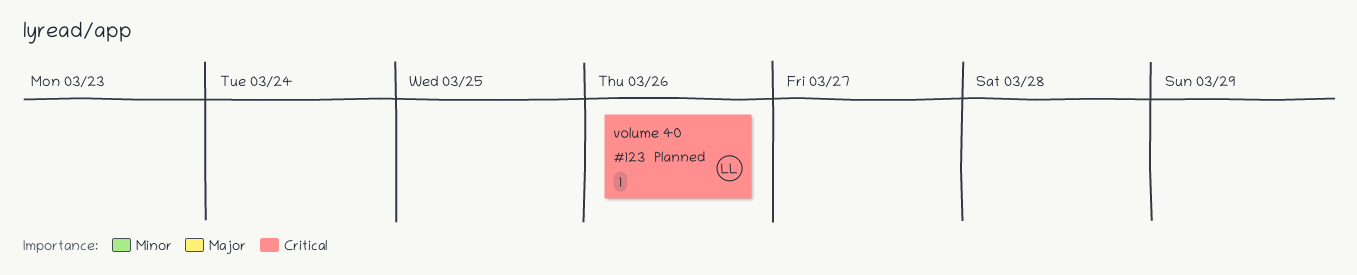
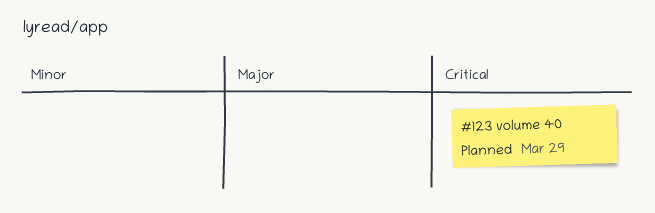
#123, due: Mar 26 -> Mar 29

